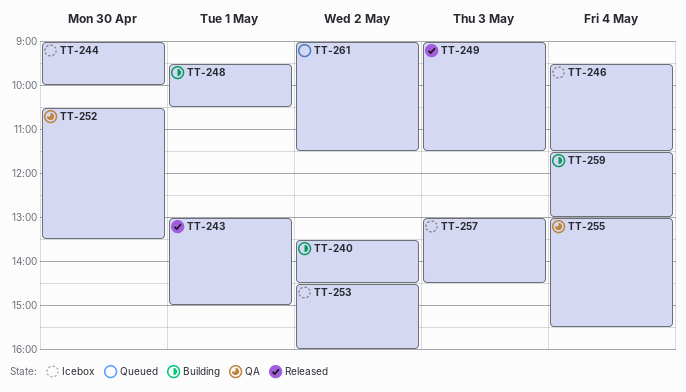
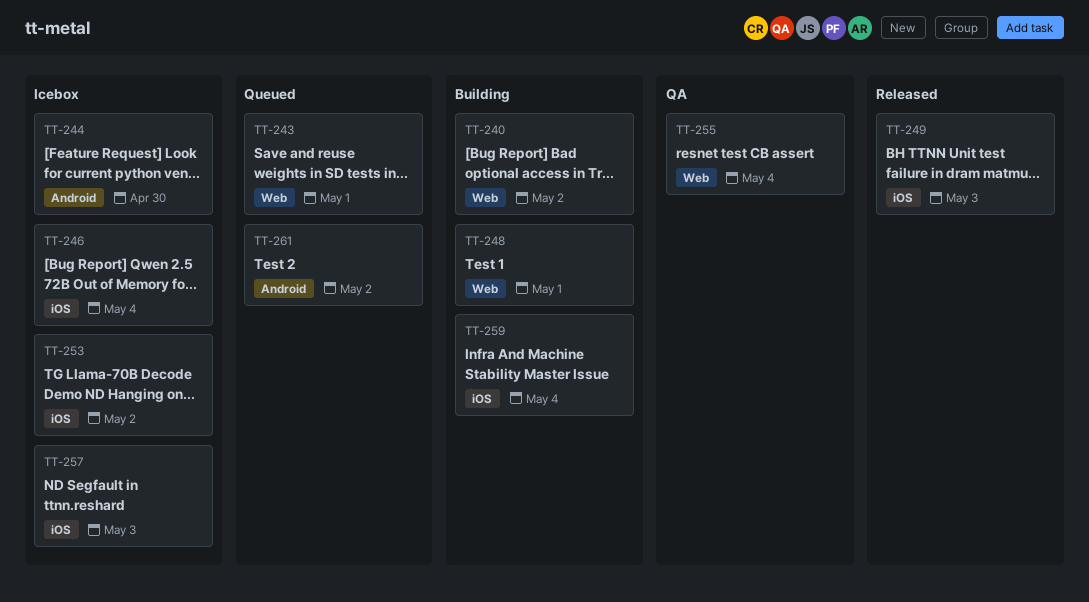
TT-243, status: Released -> Queued
TT-252: present -> none

